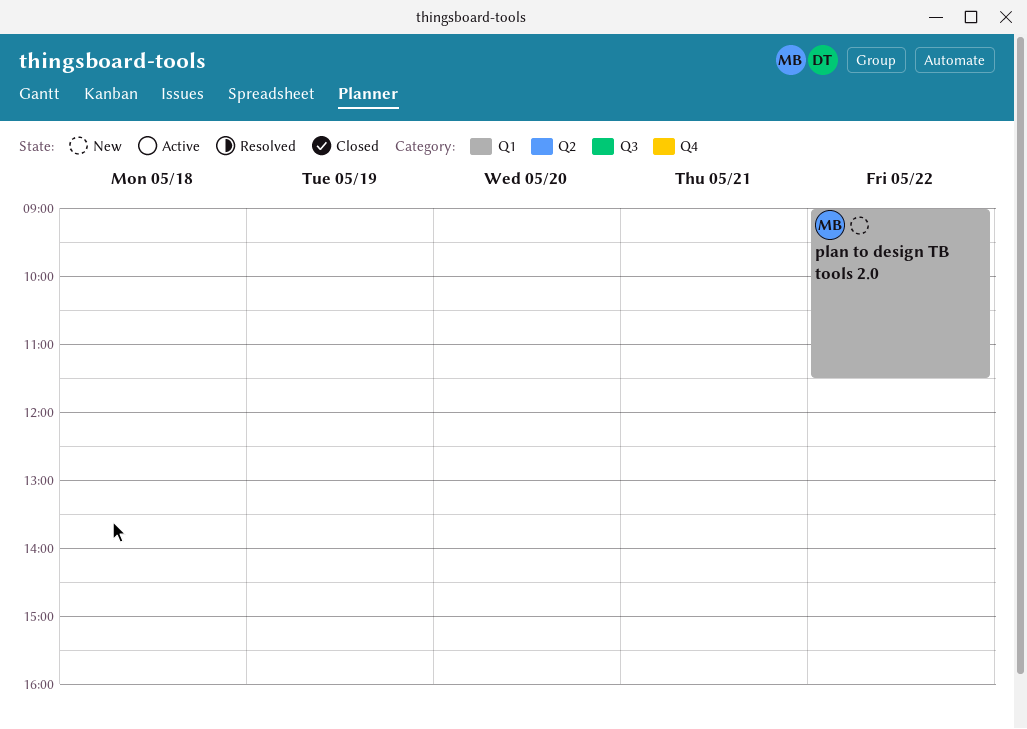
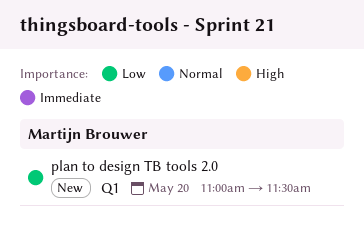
plan to design TB tools 2.0, day: May 22 -> May 20
plan to design TB tools 2.0, begins: 09:00 -> 11:00

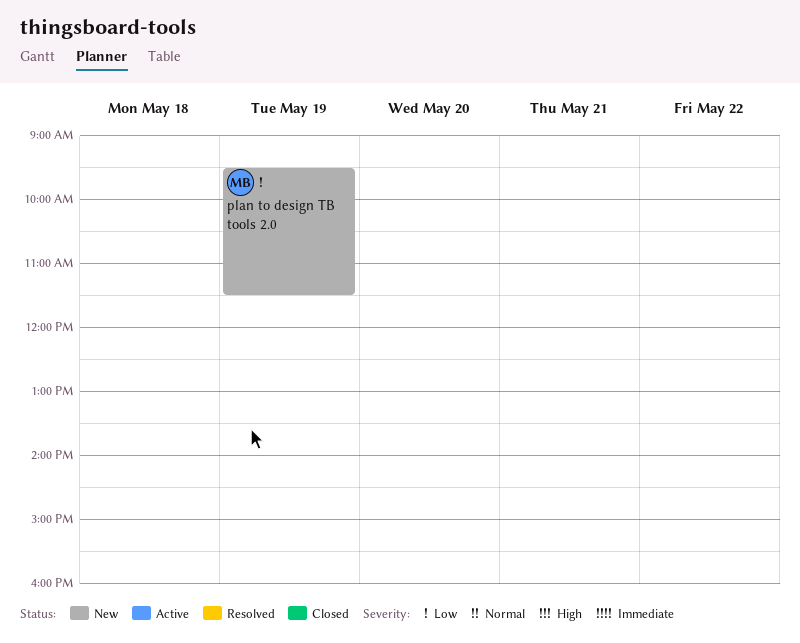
plan to design TB tools 2.0, day: May 20 -> May 19
plan to design TB tools 2.0, begins: 11:00 -> 09:30

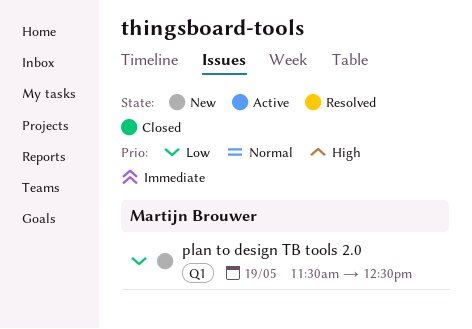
plan to design TB tools 2.0, begins: 09:30 -> 11:30
plan to design TB tools 2.0, ends: 11:30 -> 12:30

